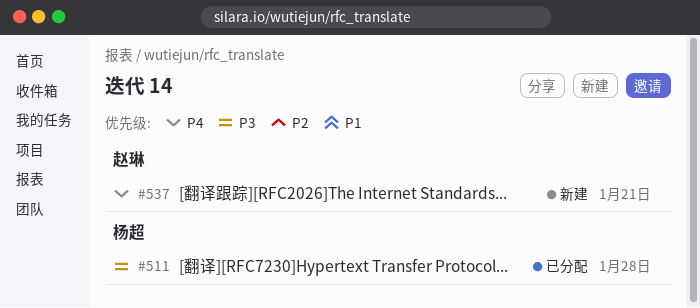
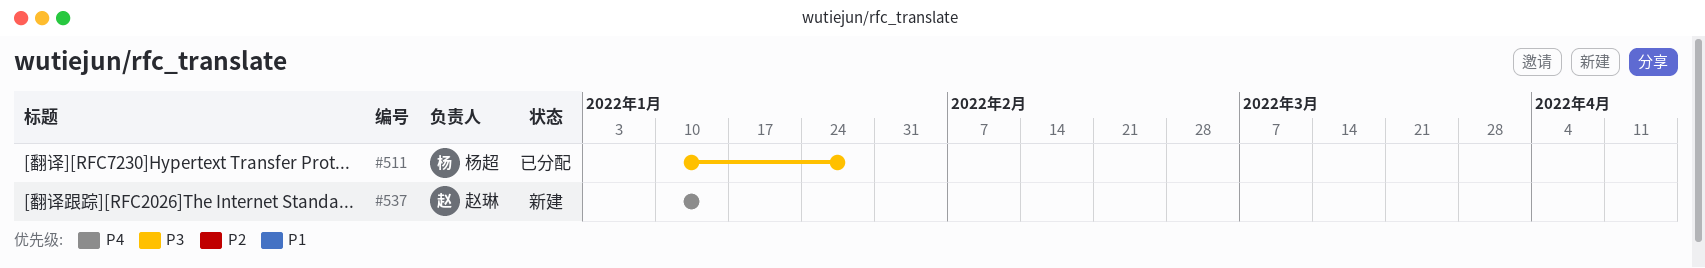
#537, due: Jan 21 -> Jan 14

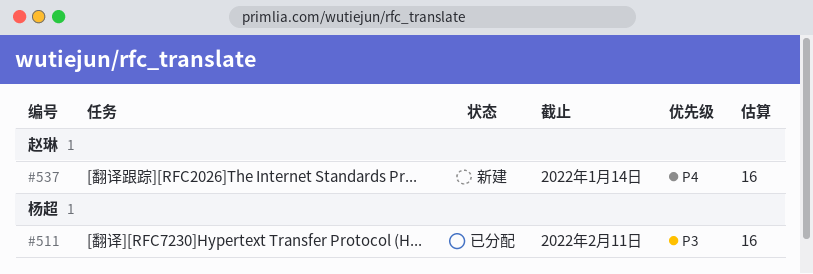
#511, due: Jan 28 -> Feb 11

